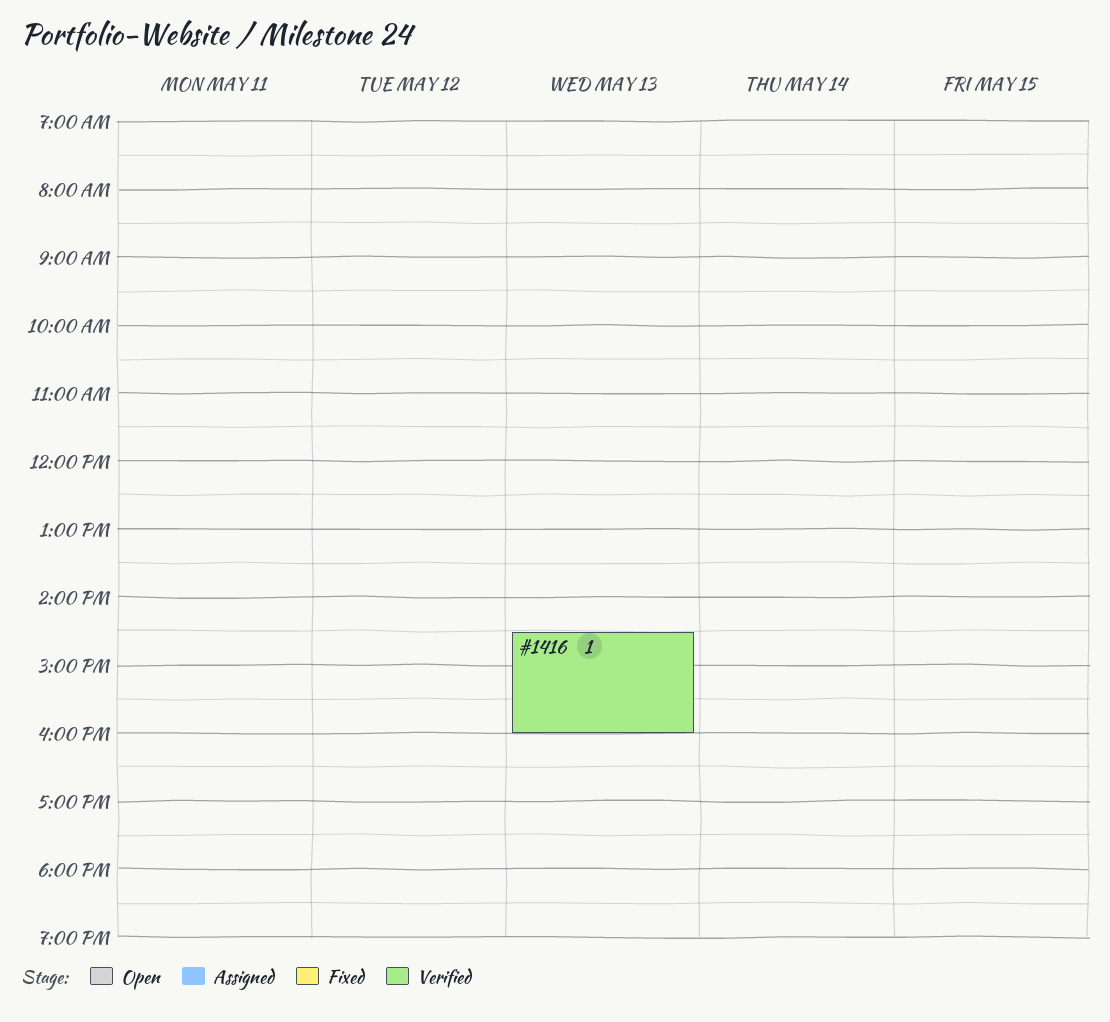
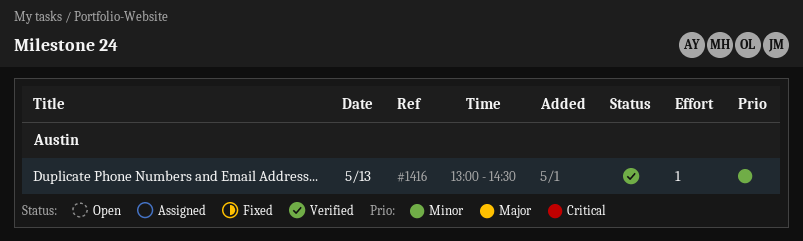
#1416, begins: 14:30 -> 13:00
#1416, ends: 16:00 -> 14:30

